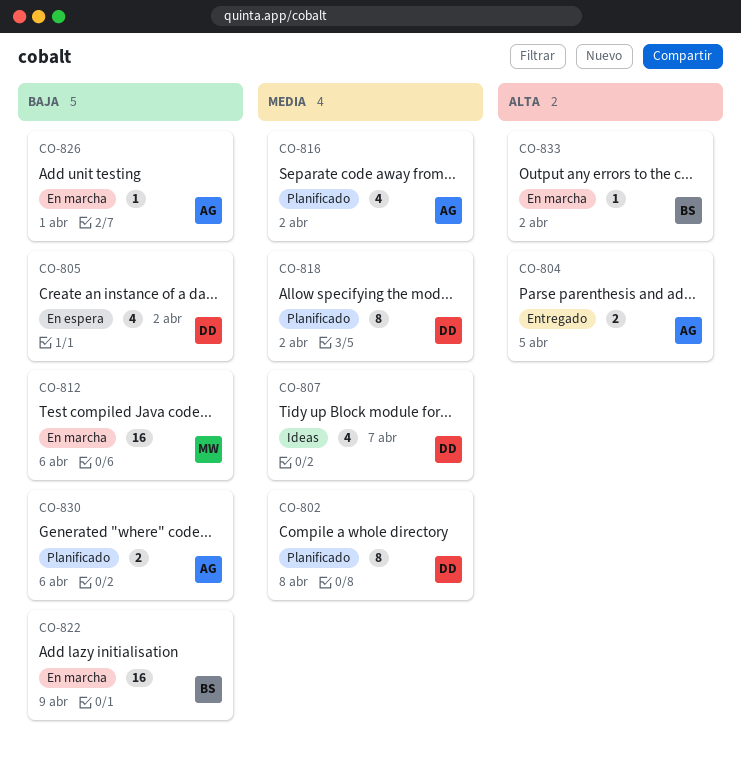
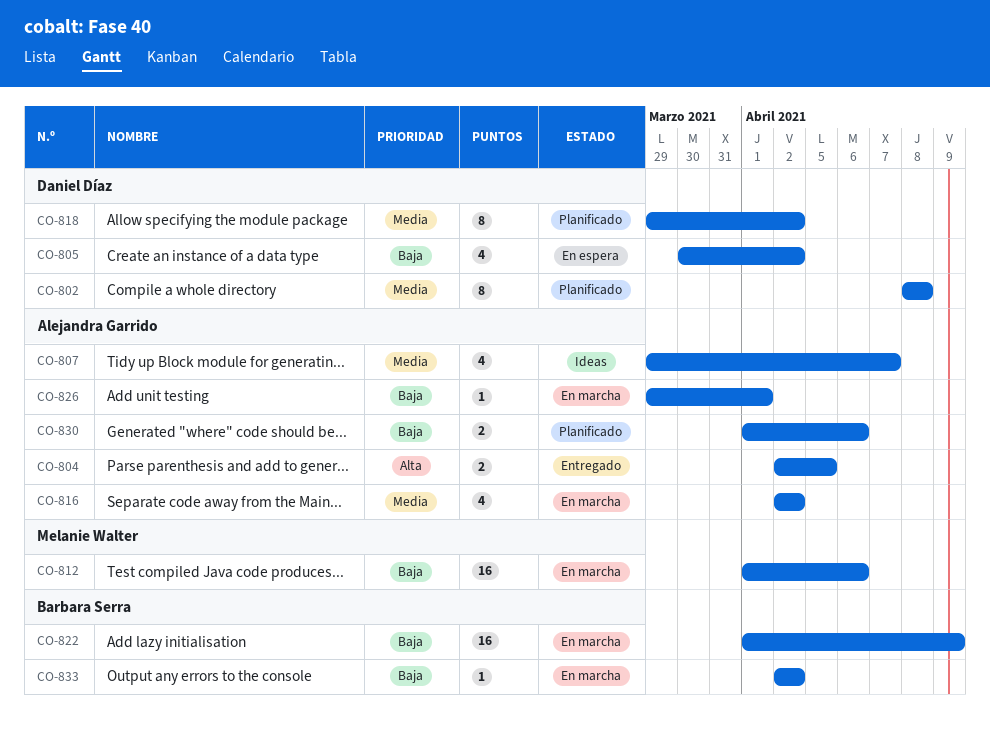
CO-807, owner: Daniel Díaz -> Alejandra Garrido
CO-816, status: Planificado -> En marcha
CO-833, priority: Alta -> Baja

